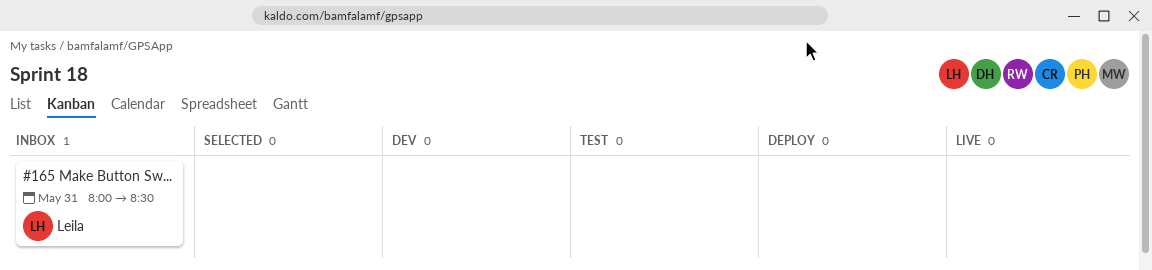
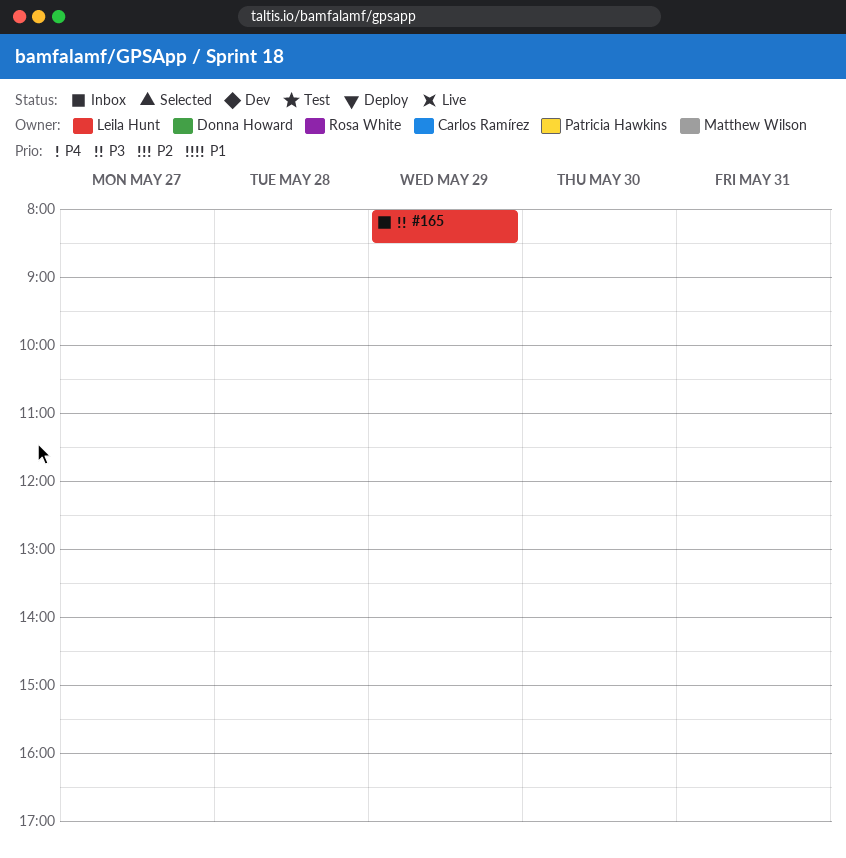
#165, day: May 31 -> May 29

